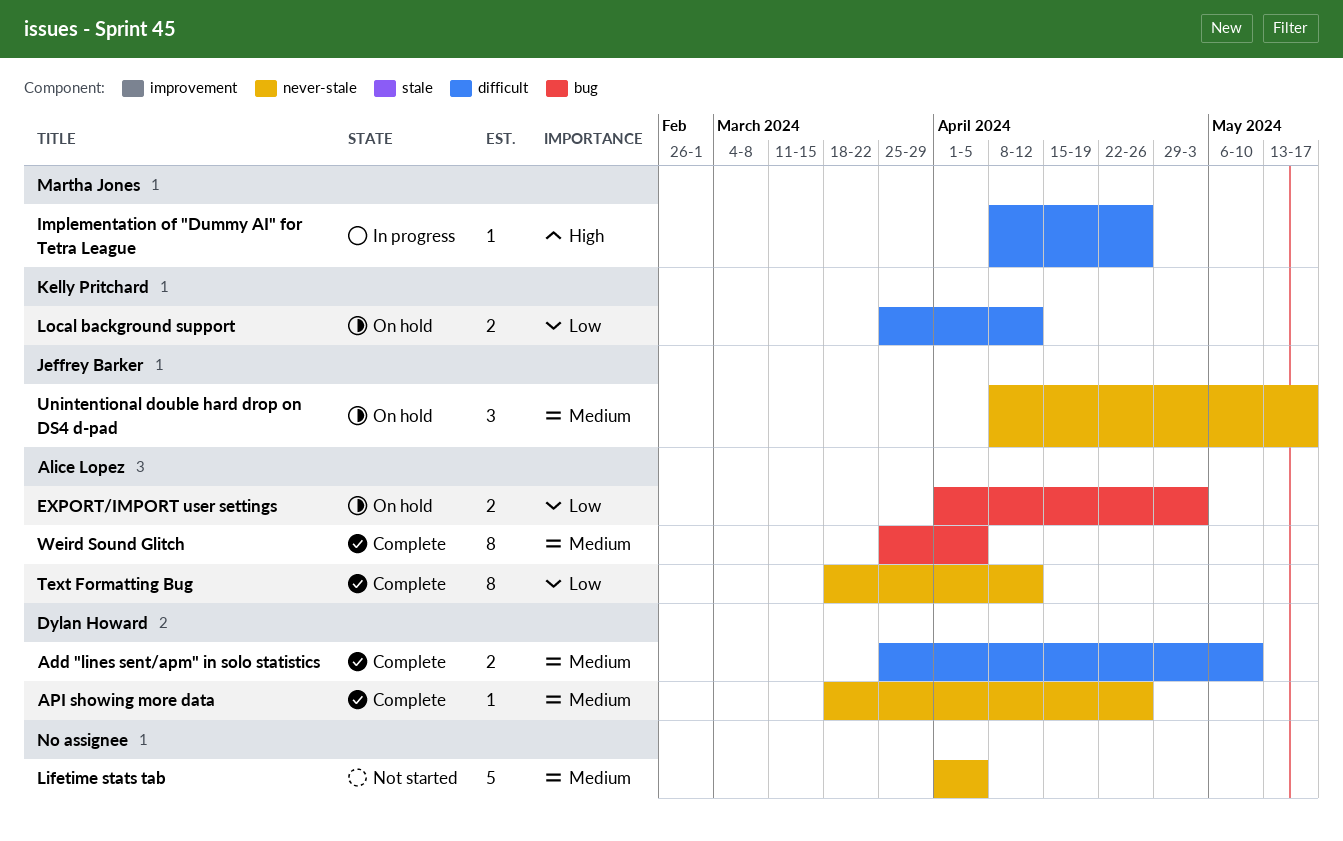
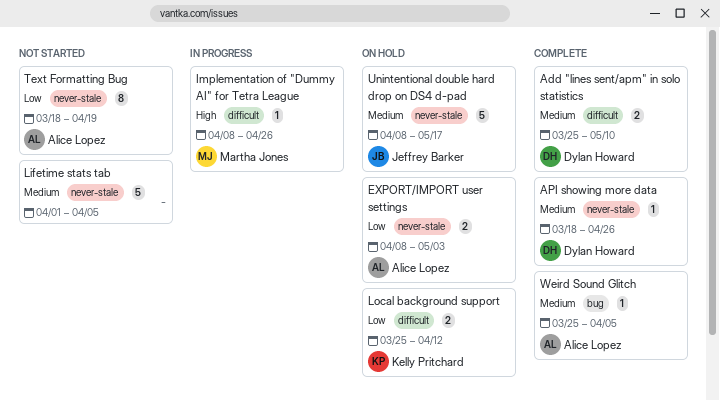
EXPORT/IMPORT user settings, label: bug -> never-stale
EXPORT/IMPORT user settings, start: Apr 1 -> Apr 8
Text Formatting Bug, status: Complete -> Not started
Text Formatting Bug, due: Apr 12 -> Apr 19
Unintentional double hard drop on DS4 d-pad, estimate: 3 -> 5
Weird Sound Glitch, estimate: 8 -> 1

